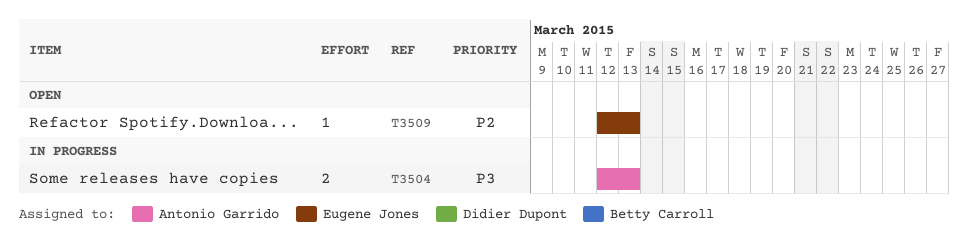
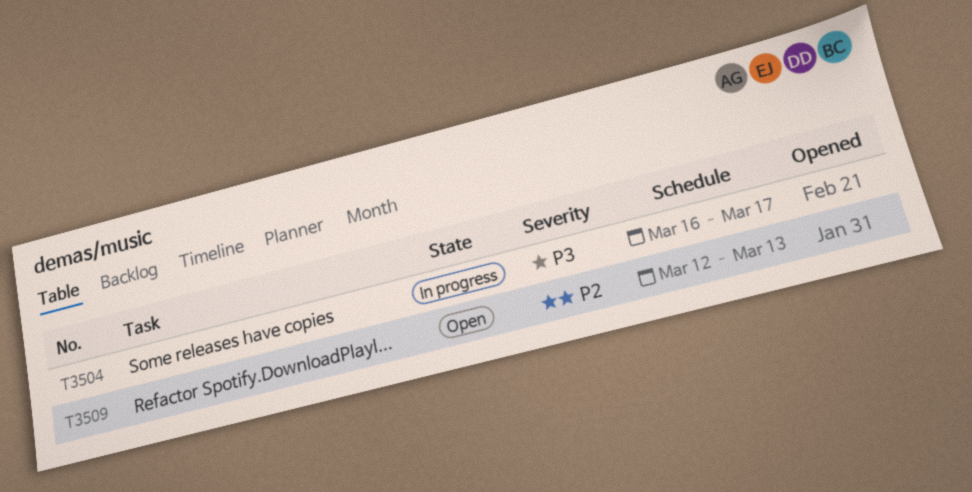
T3504, start: Mar 12 -> Mar 16
T3504, due: Mar 13 -> Mar 17

